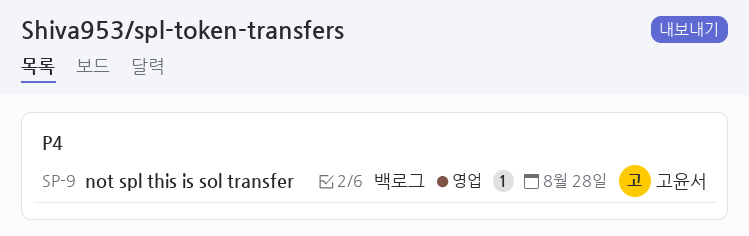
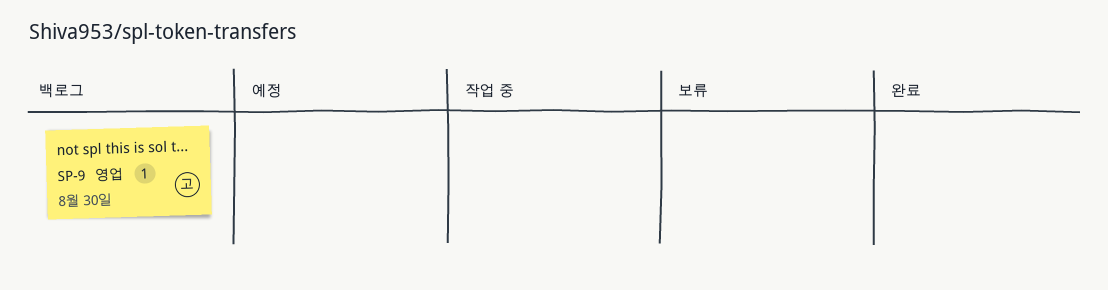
SP-9, due: Aug 28 -> Aug 30

